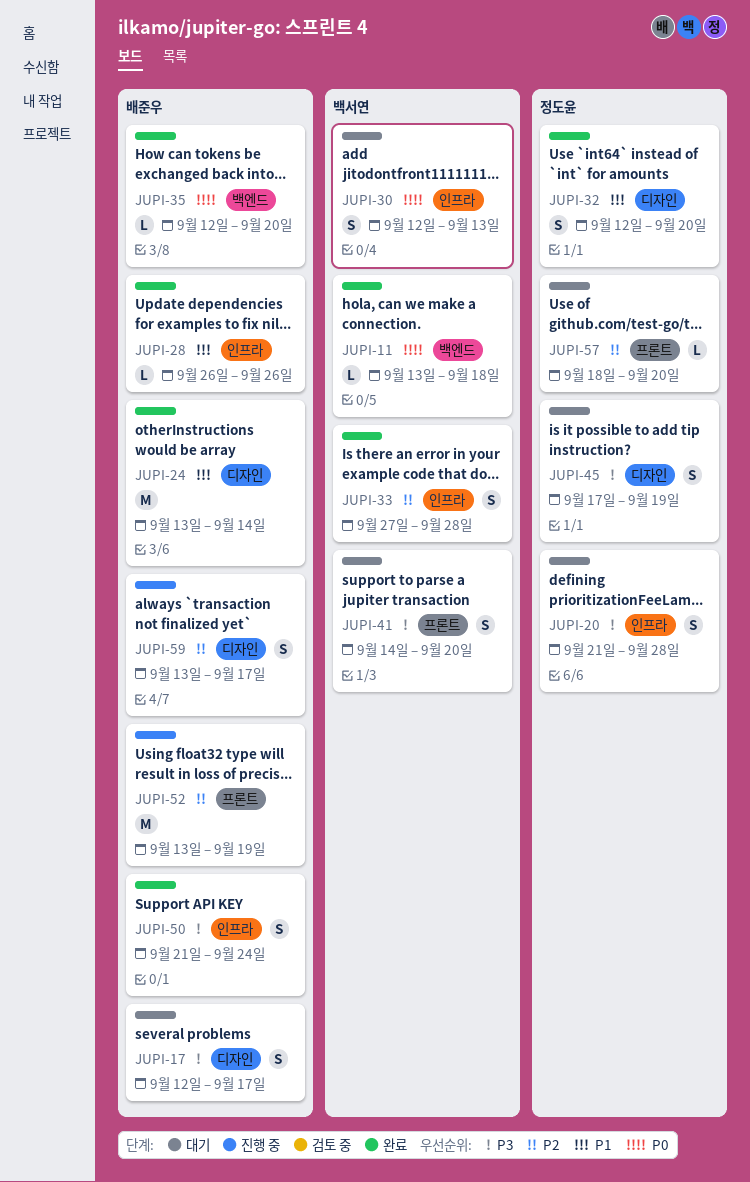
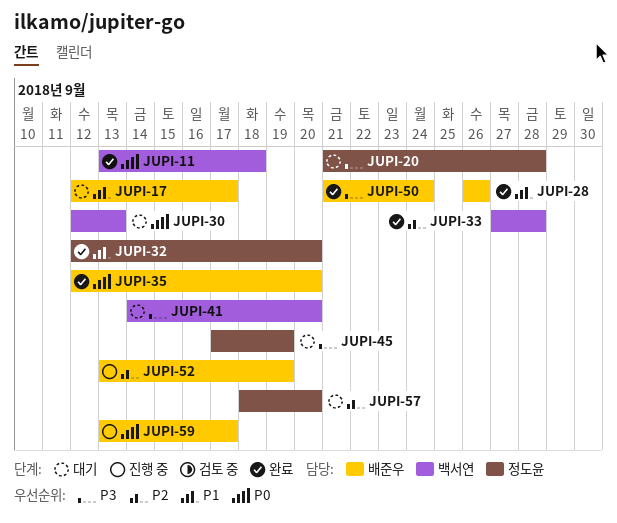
JUPI-17, priority: P3 -> P1
JUPI-24: present -> none
JUPI-59, priority: P2 -> P0

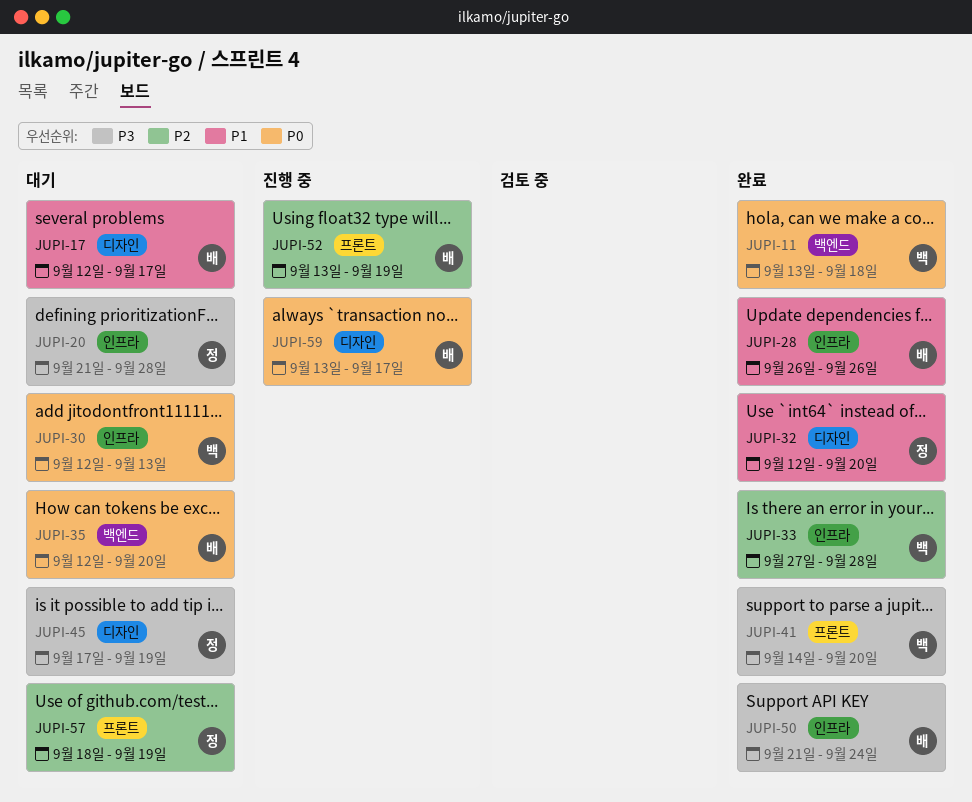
JUPI-35, status: 완료 -> 대기
JUPI-41, status: 대기 -> 완료
JUPI-57, due: Sep 20 -> Sep 19

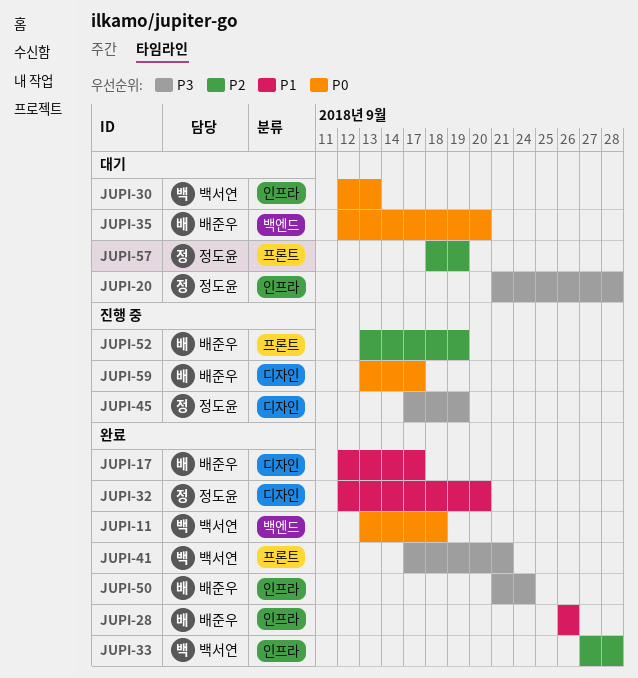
JUPI-17, status: 대기 -> 완료
JUPI-41, start: Sep 14 -> Sep 17
JUPI-41, due: Sep 20 -> Sep 21
JUPI-45, status: 대기 -> 진행 중

